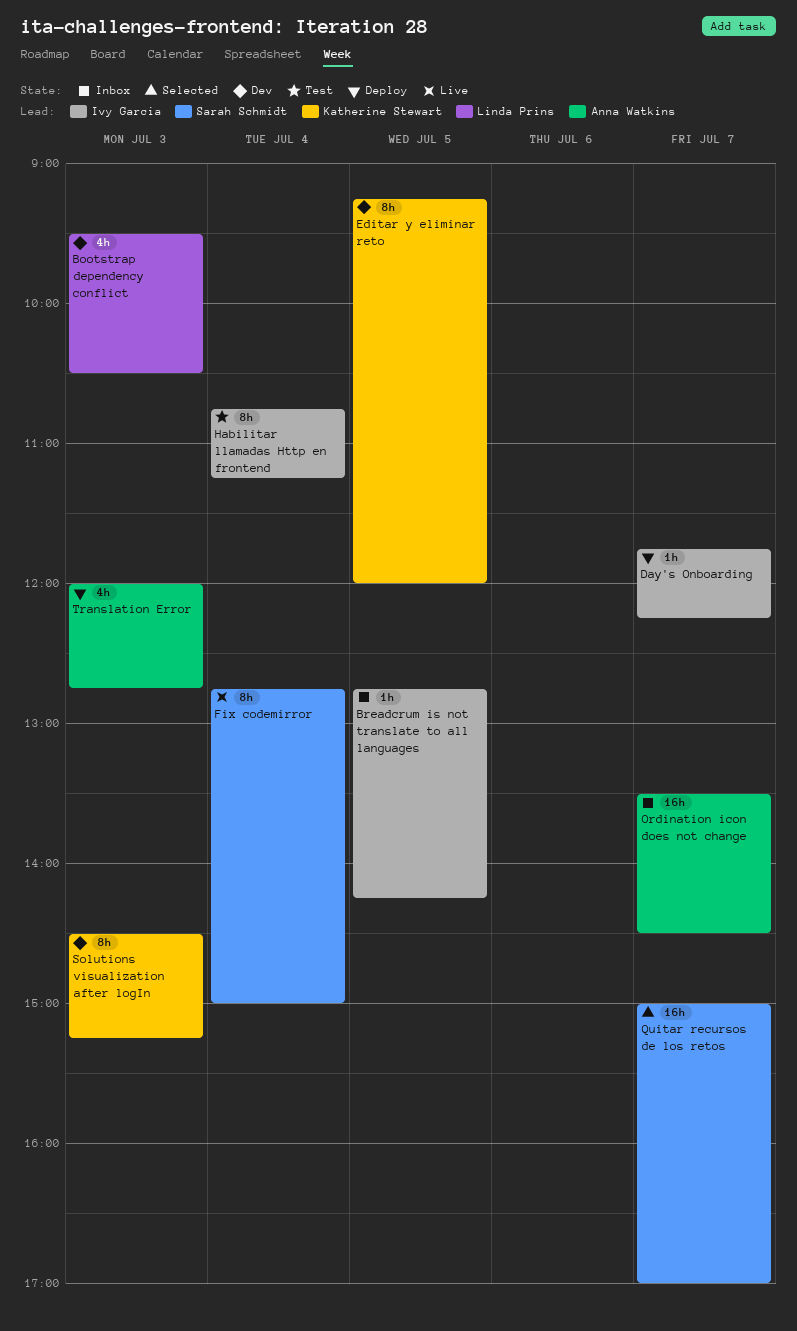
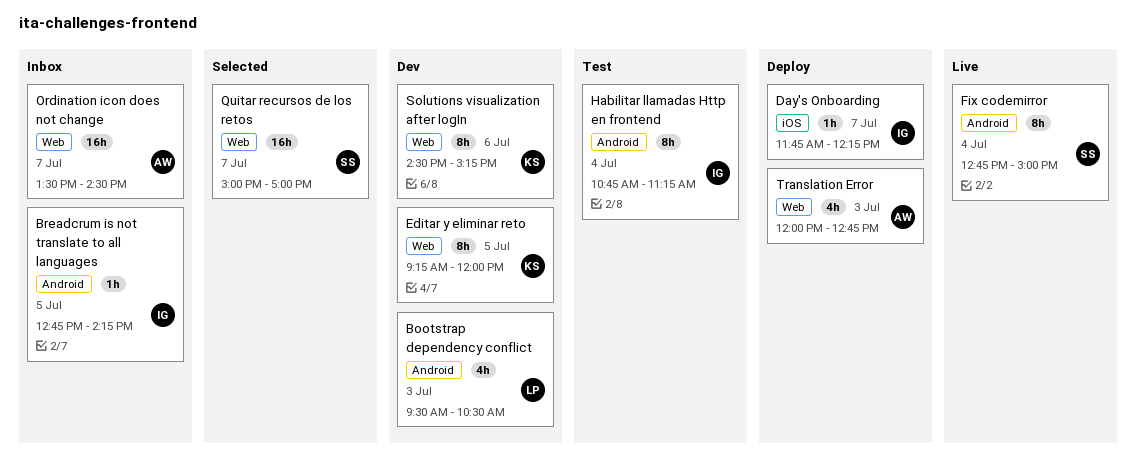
Solutions visualization after logIn, day: Jul 3 -> Jul 6

